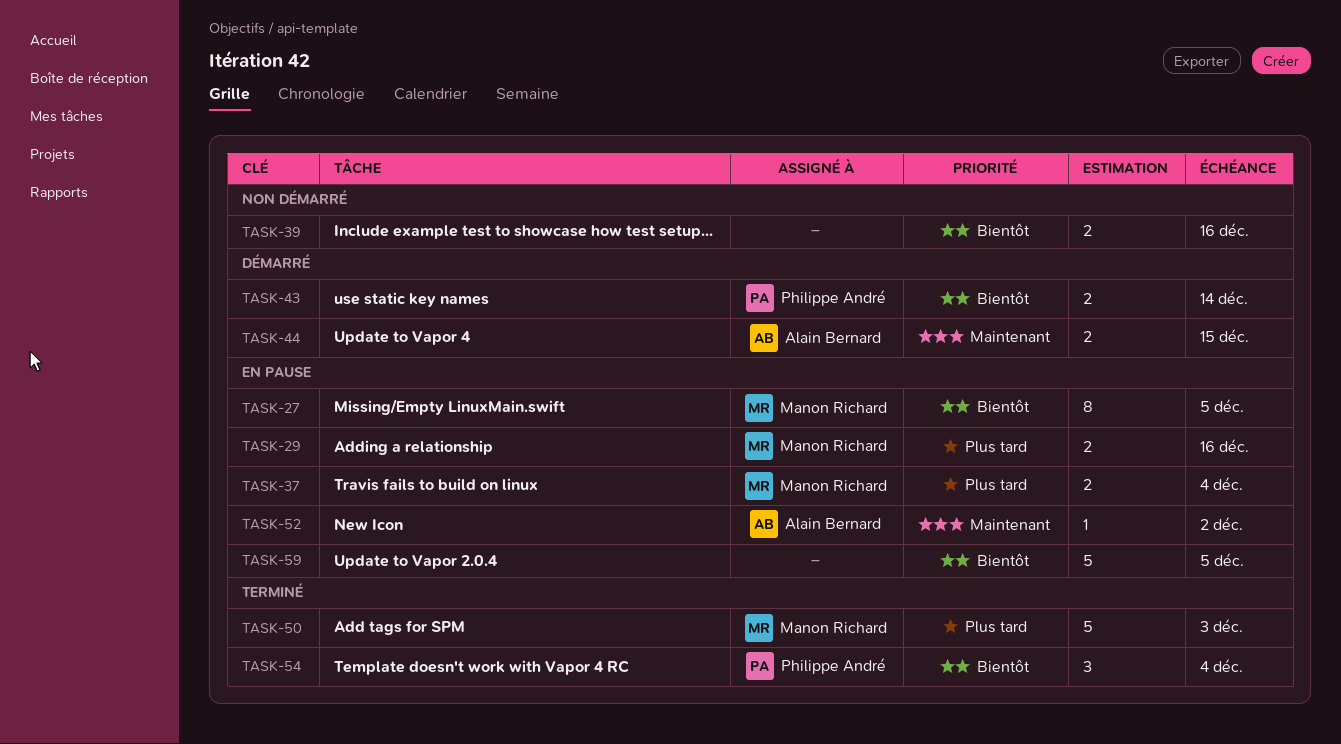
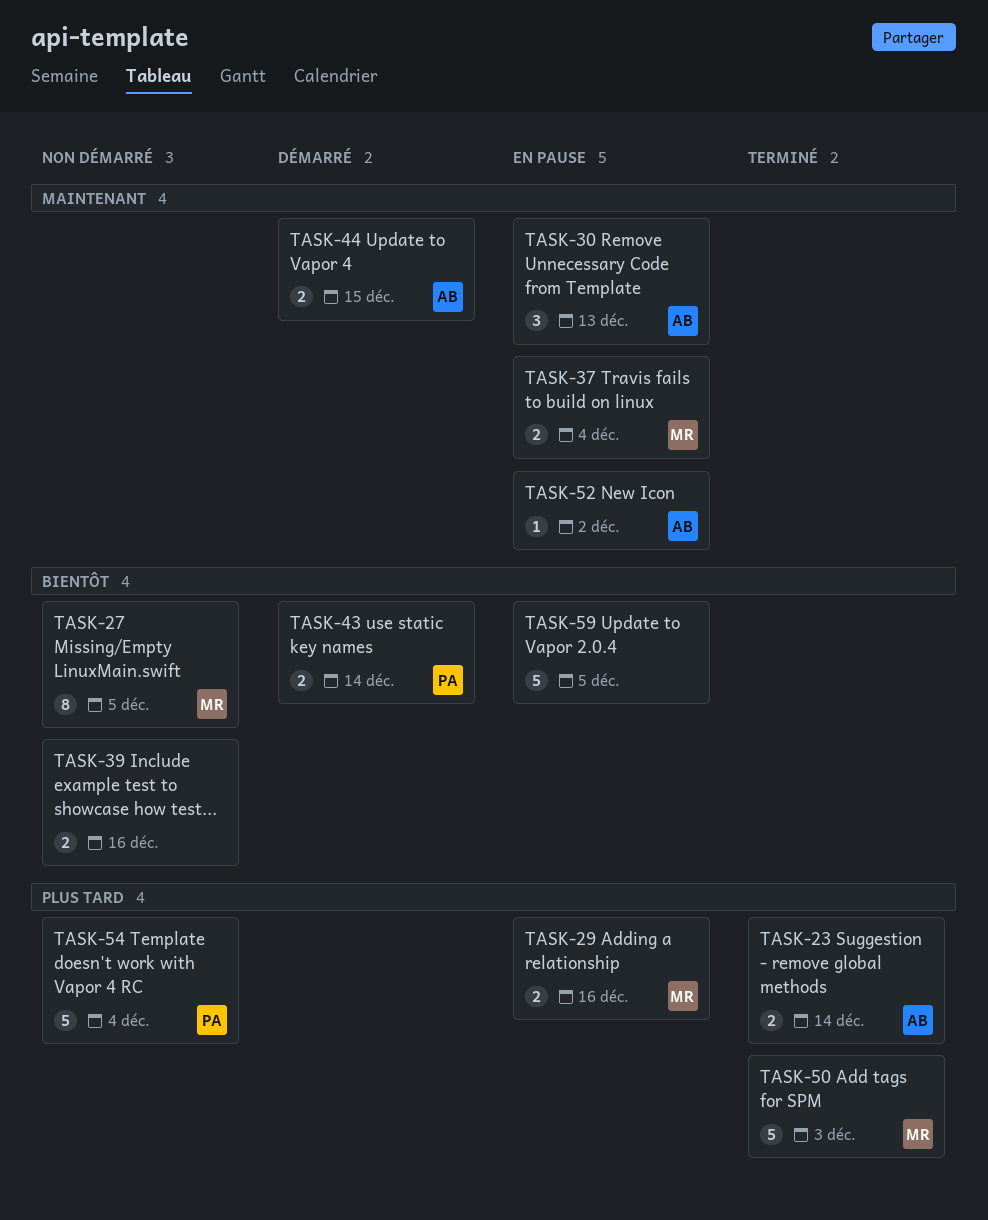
TASK-23: none -> present
TASK-27, status: En pause -> Non démarré
TASK-30: none -> present
TASK-37, priority: Plus tard -> Maintenant
TASK-54, status: Terminé -> Non démarré
TASK-54, priority: Bientôt -> Plus tard
TASK-54, estimate: 3 -> 5

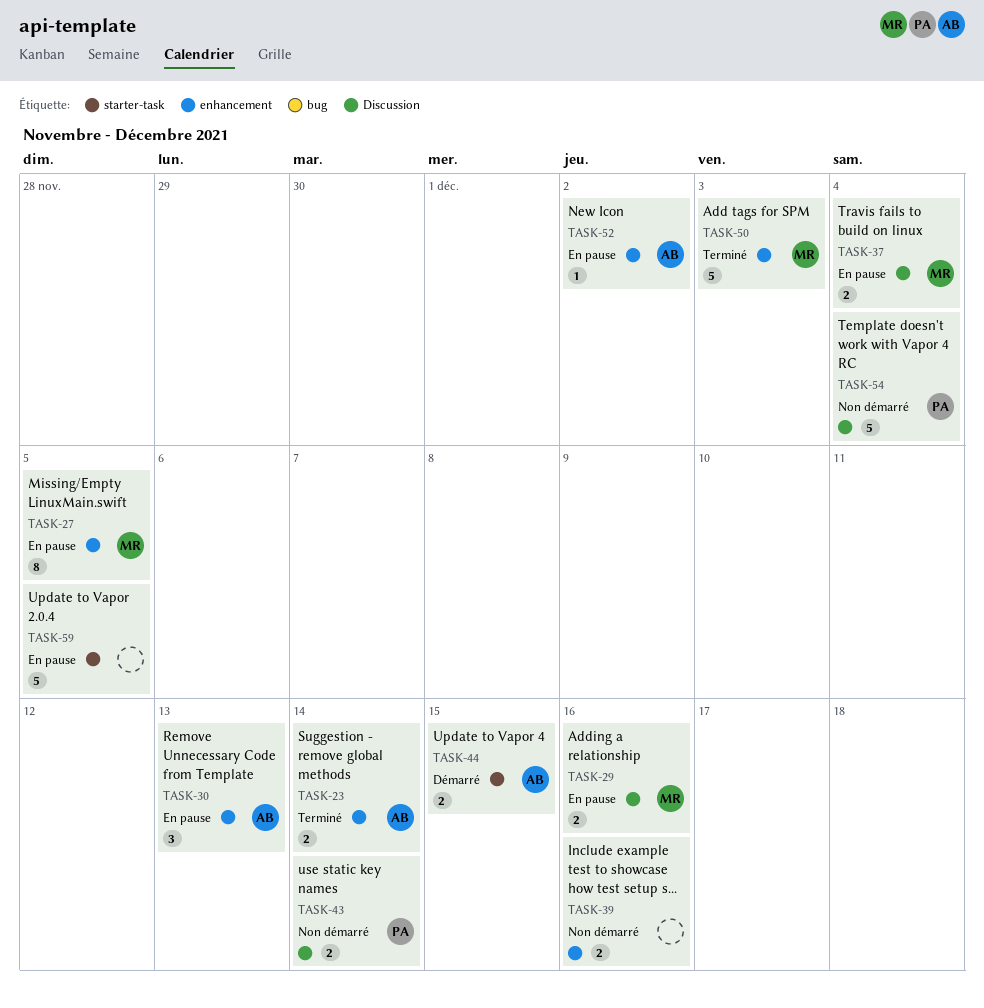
TASK-27, status: Non démarré -> En pause
TASK-43, status: Démarré -> Non démarré

